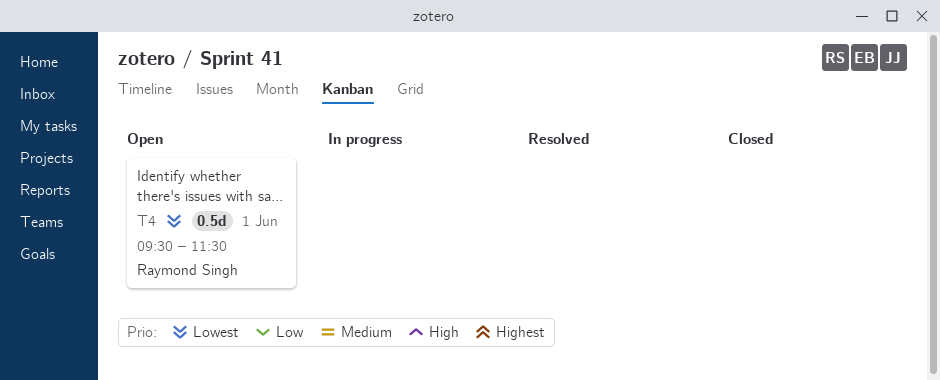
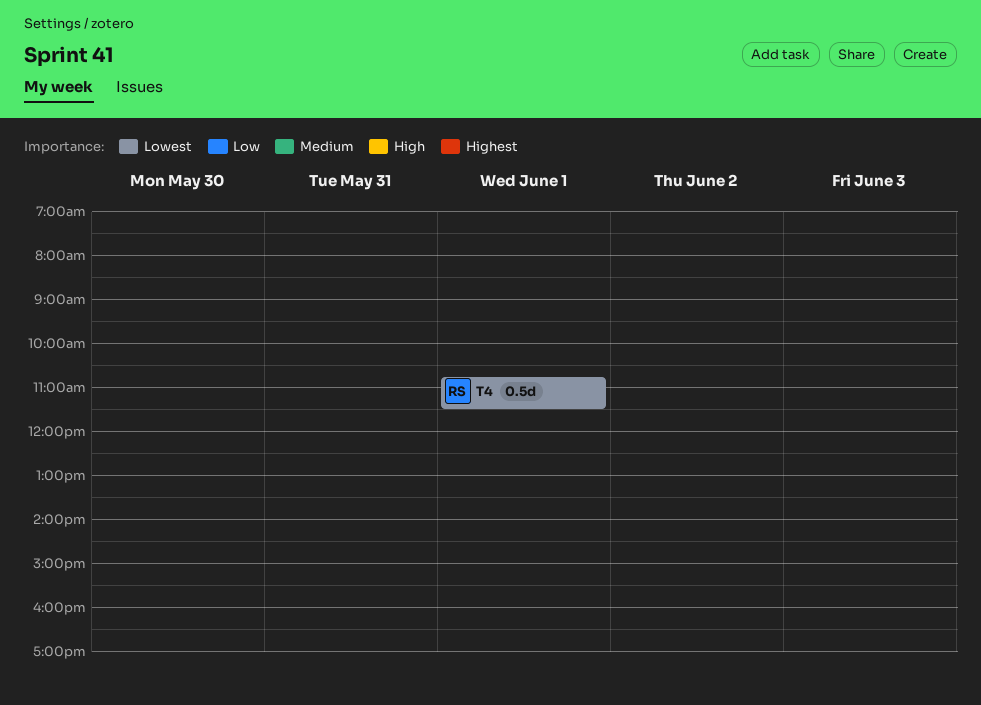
T4, begins: 09:30 -> 10:45

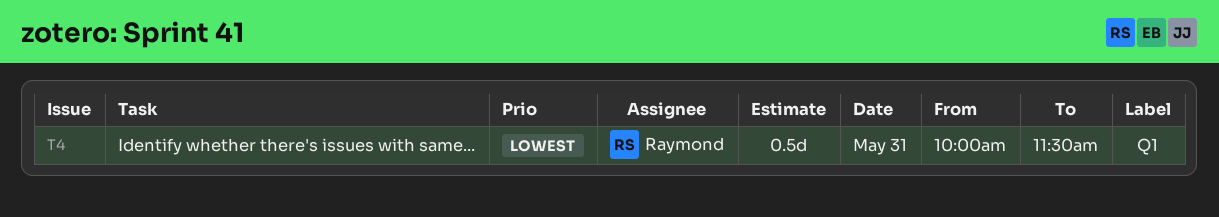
T4, day: Jun 1 -> May 31
T4, begins: 10:45 -> 10:00

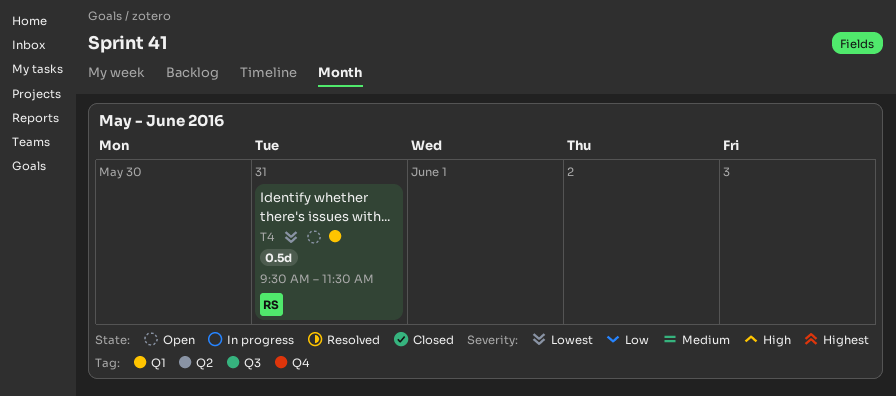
T4, begins: 10:00 -> 09:30

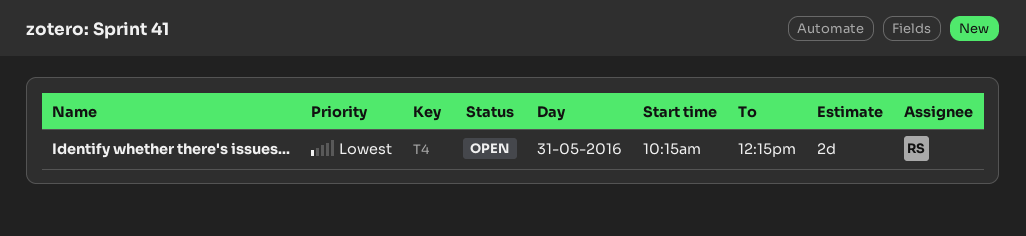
T4, estimate: 0.5d -> 2d
T4, begins: 09:30 -> 10:15
T4, ends: 11:30 -> 12:15

